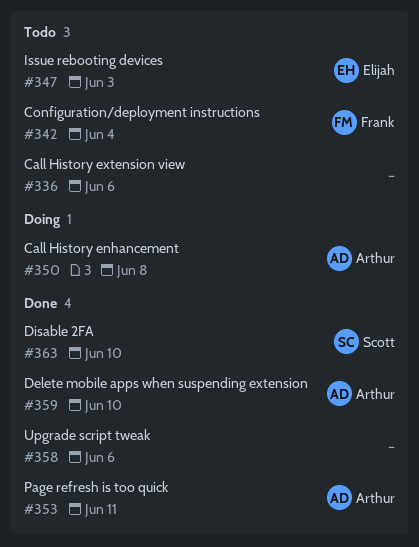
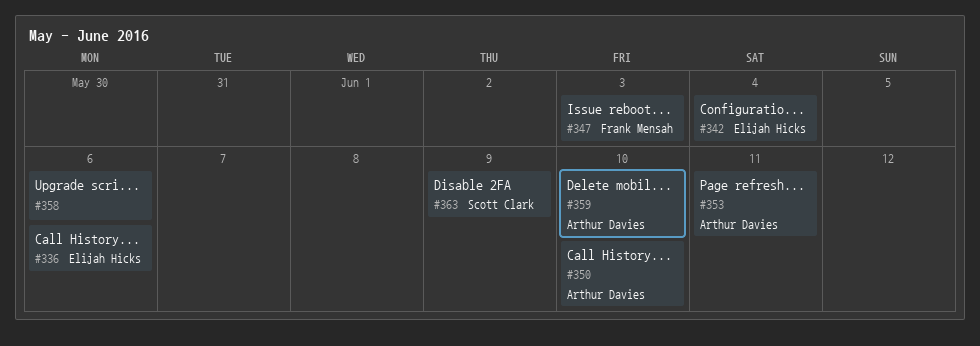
#336, owner: none -> Elijah Hicks
#342, owner: Frank Mensah -> Elijah Hicks
#347, owner: Elijah Hicks -> Frank Mensah
#350, due: Jun 8 -> Jun 10
#363, due: Jun 10 -> Jun 9

